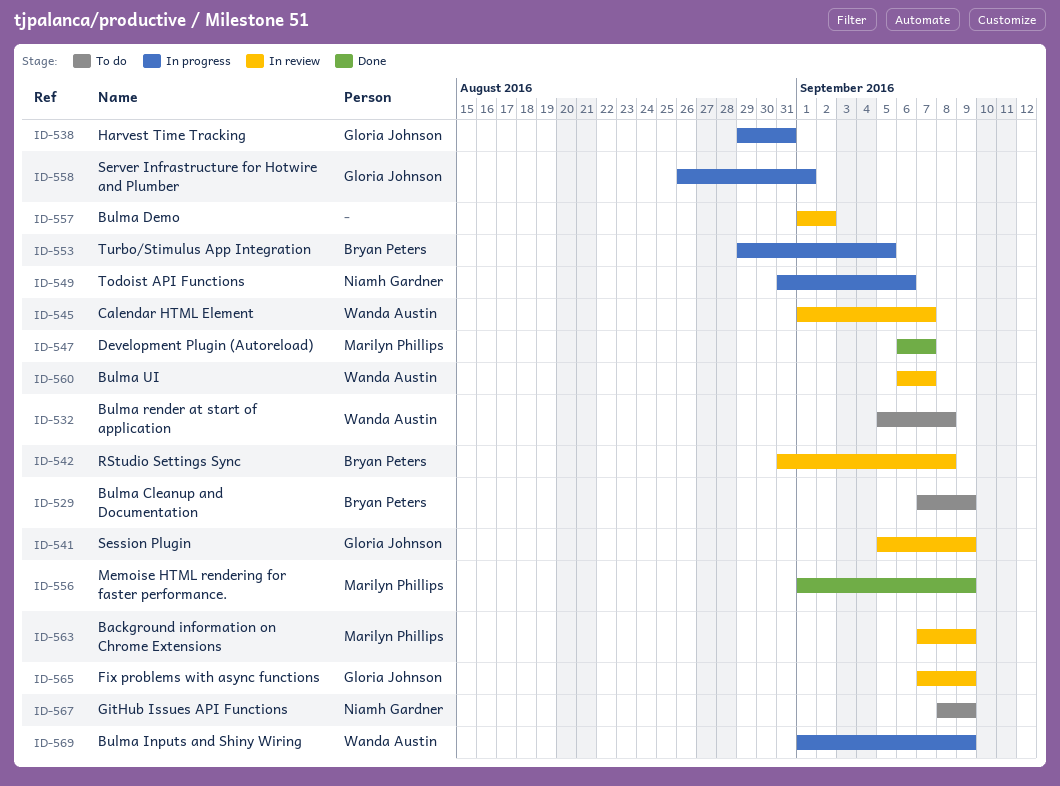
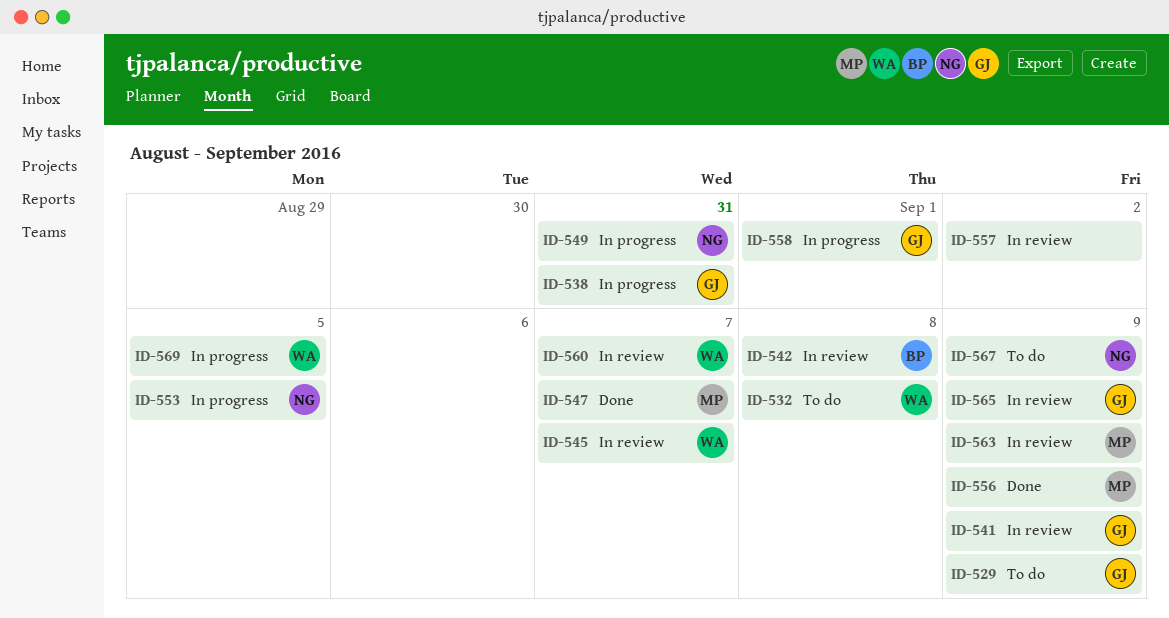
ID-529, owner: Bryan Peters -> Gloria Johnson
ID-549, due: Sep 6 -> Aug 31
ID-553, owner: Bryan Peters -> Niamh Gardner
ID-569, due: Sep 9 -> Sep 5

